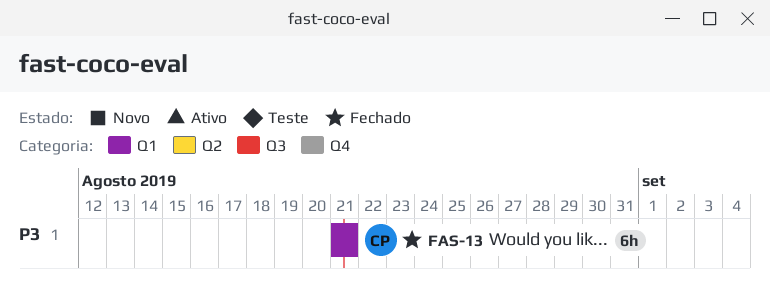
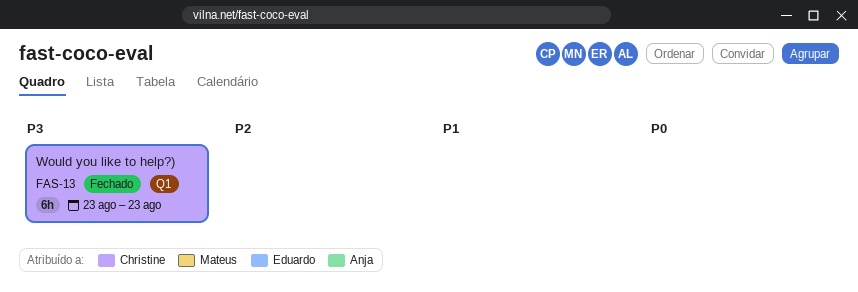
FAS-13, start: Aug 21 -> Aug 23
FAS-13, due: Aug 21 -> Aug 23

